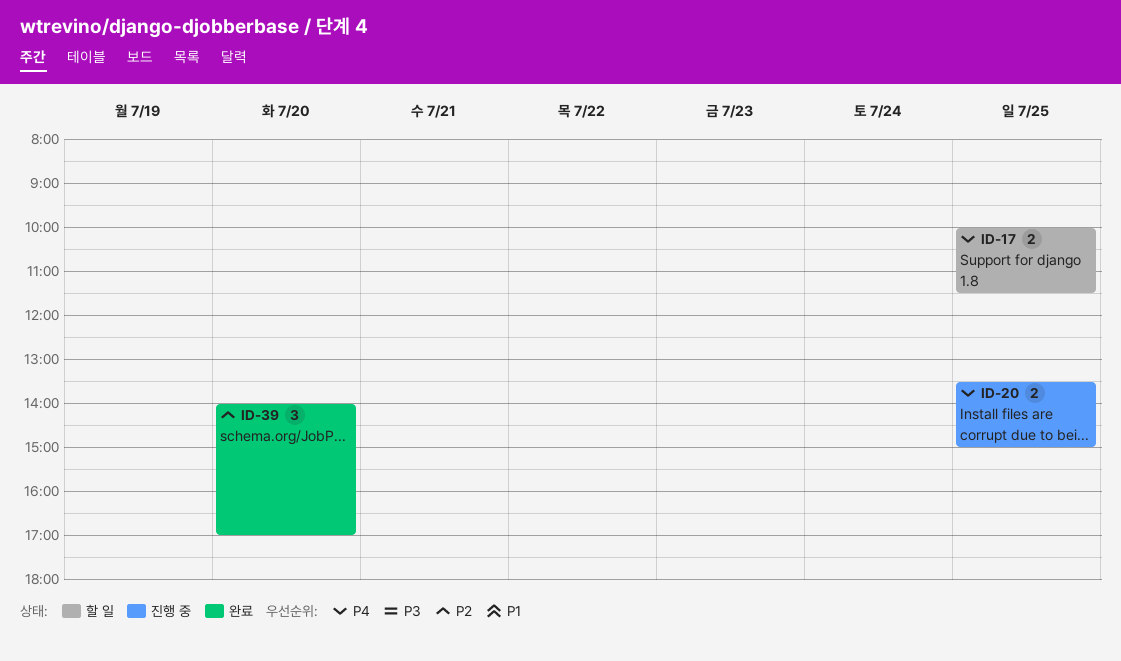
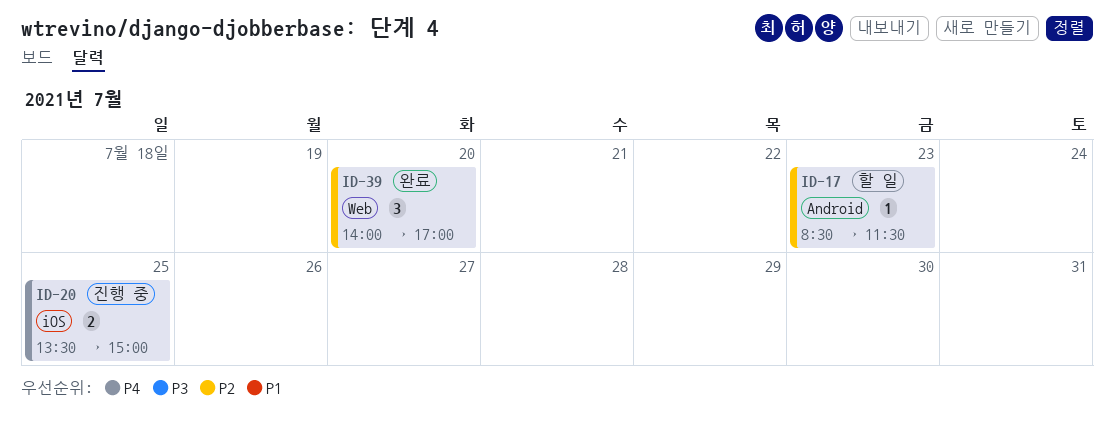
ID-17, priority: P4 -> P2
ID-17, estimate: 2 -> 1
ID-17, day: Jul 25 -> Jul 23
ID-17, begins: 10:00 -> 08:30

